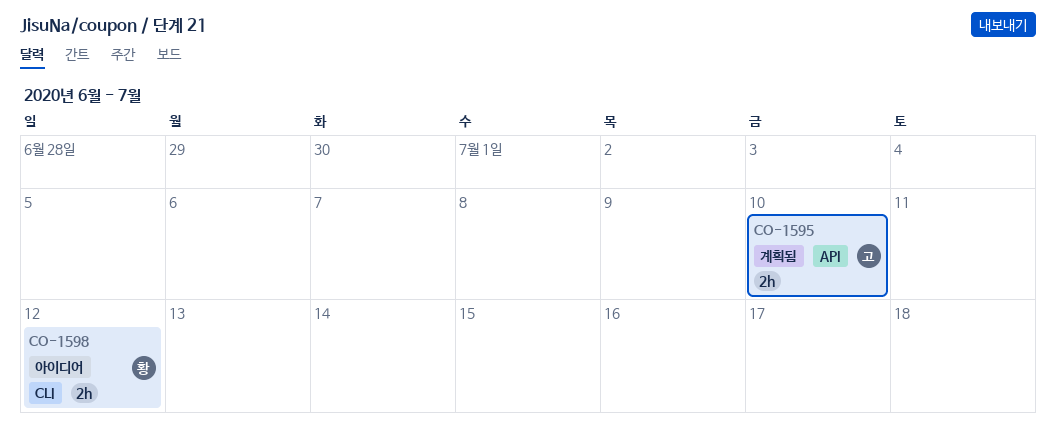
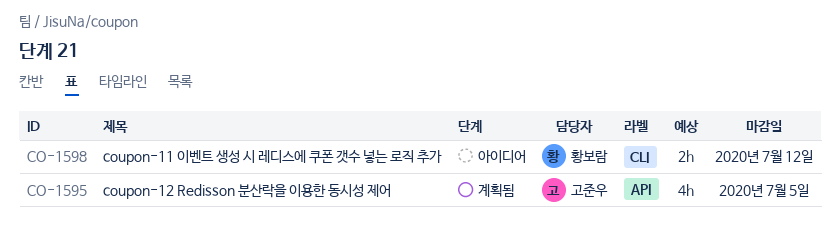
CO-1595, estimate: 2h -> 4h
CO-1595, due: Jul 10 -> Jul 5

